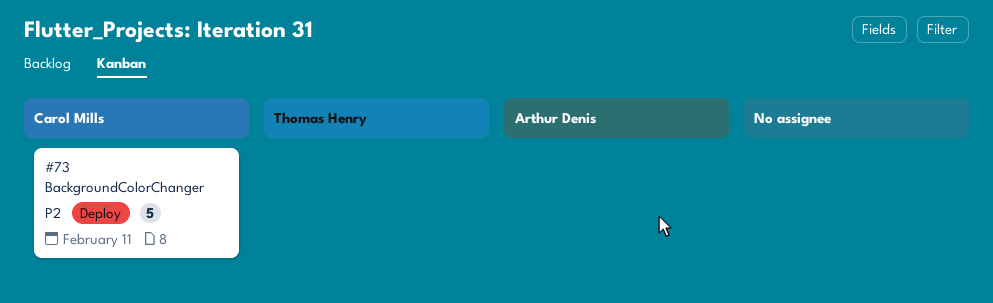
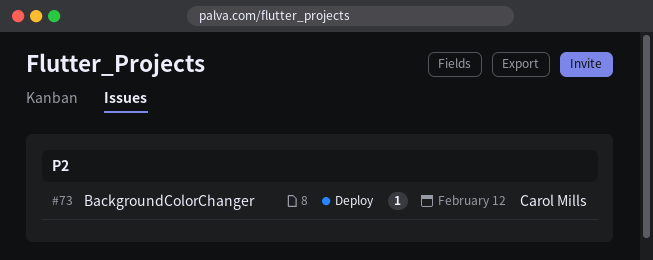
#73, estimate: 5 -> 1
#73, due: Feb 11 -> Feb 12

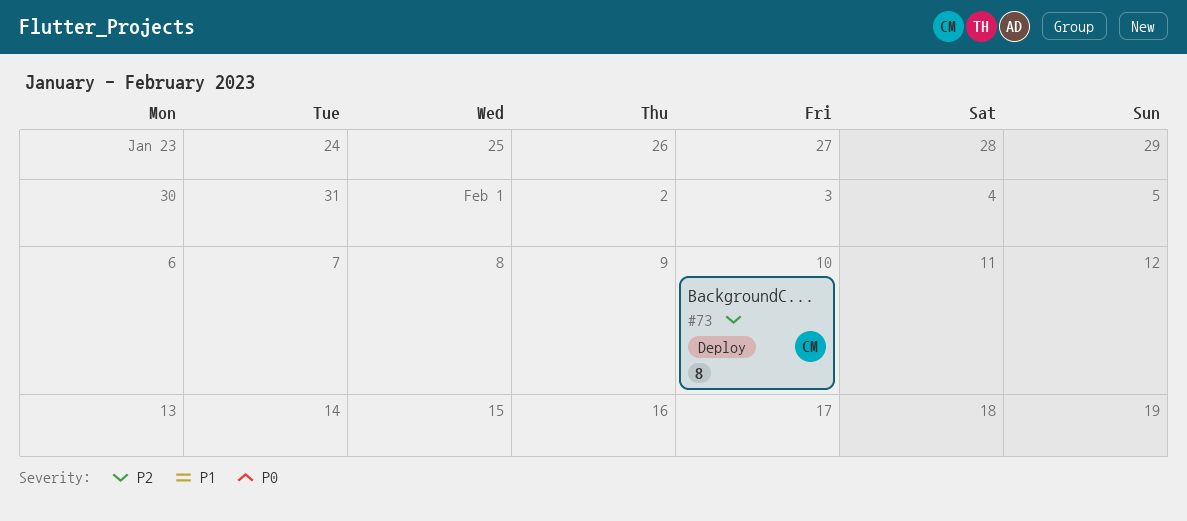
#73, estimate: 1 -> 8
#73, due: Feb 12 -> Feb 10

